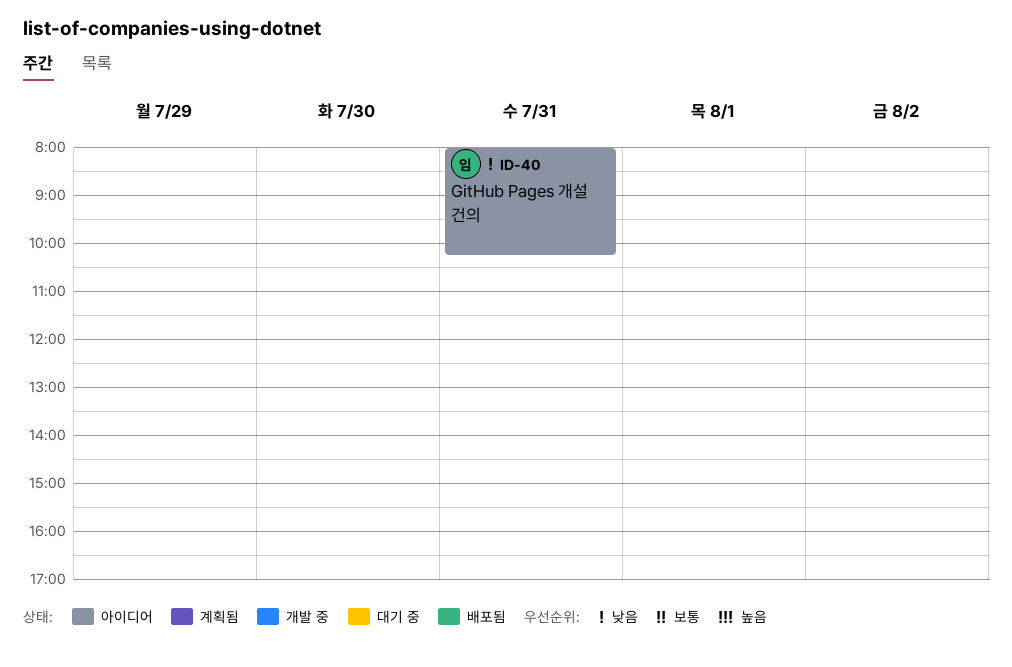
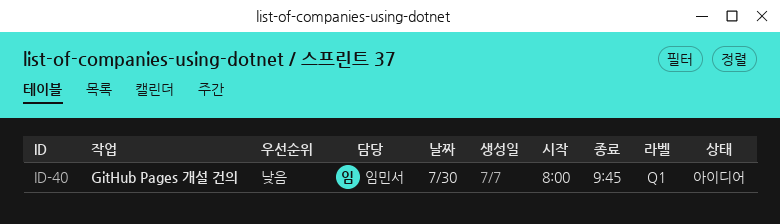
ID-40, day: Jul 31 -> Jul 30
ID-40, ends: 10:15 -> 09:45

